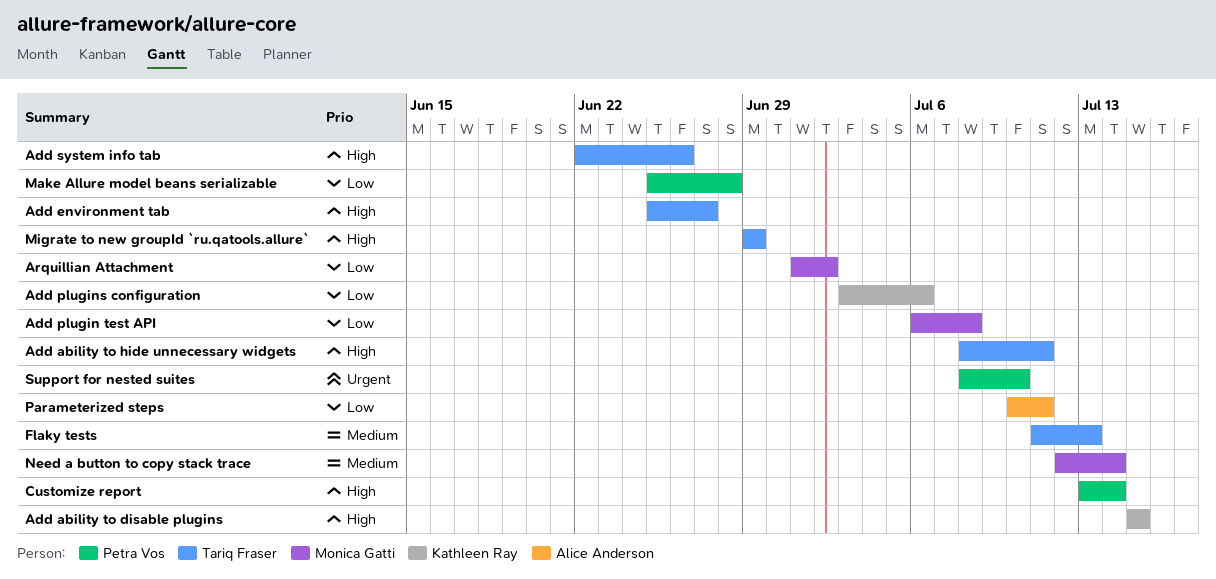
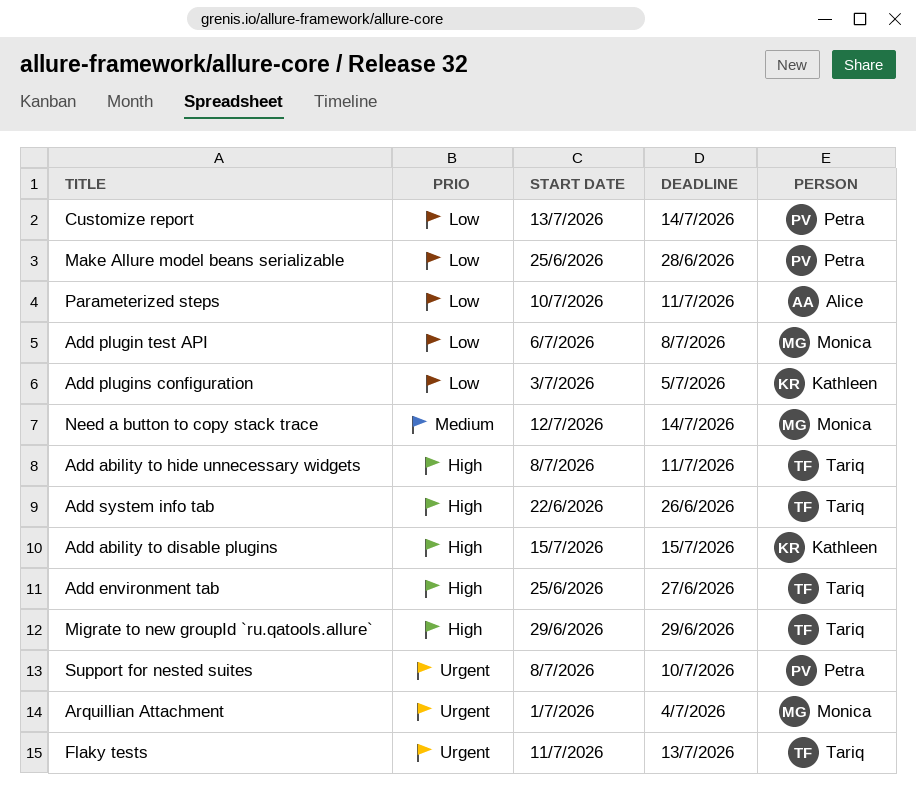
Add plugins configuration, due: Jul 6 -> Jul 5
Arquillian Attachment, priority: Low -> Urgent
Arquillian Attachment, due: Jul 2 -> Jul 4
Customize report, priority: High -> Low
Flaky tests, priority: Medium -> Urgent

